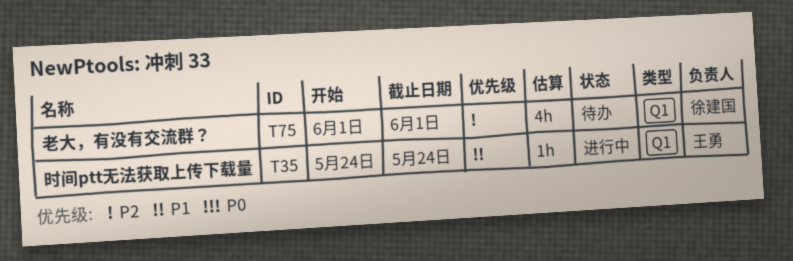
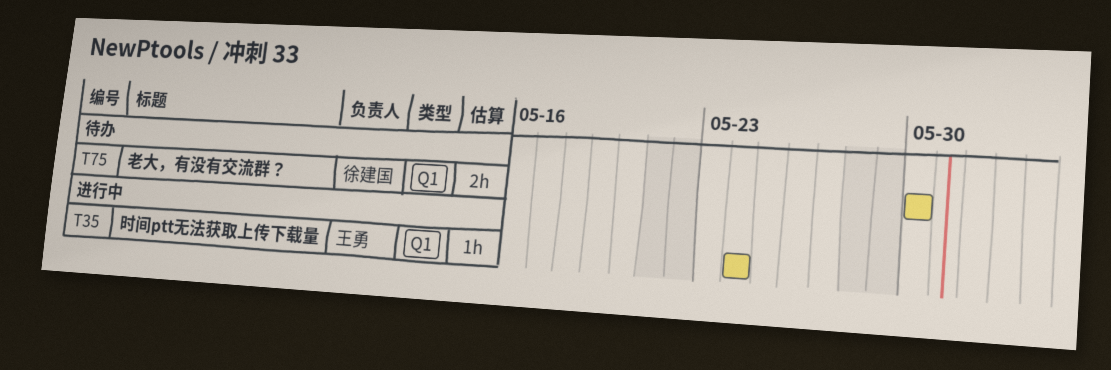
T75, estimate: 4h -> 2h
T75, start: Jun 1 -> May 30
T75, due: Jun 1 -> May 30

